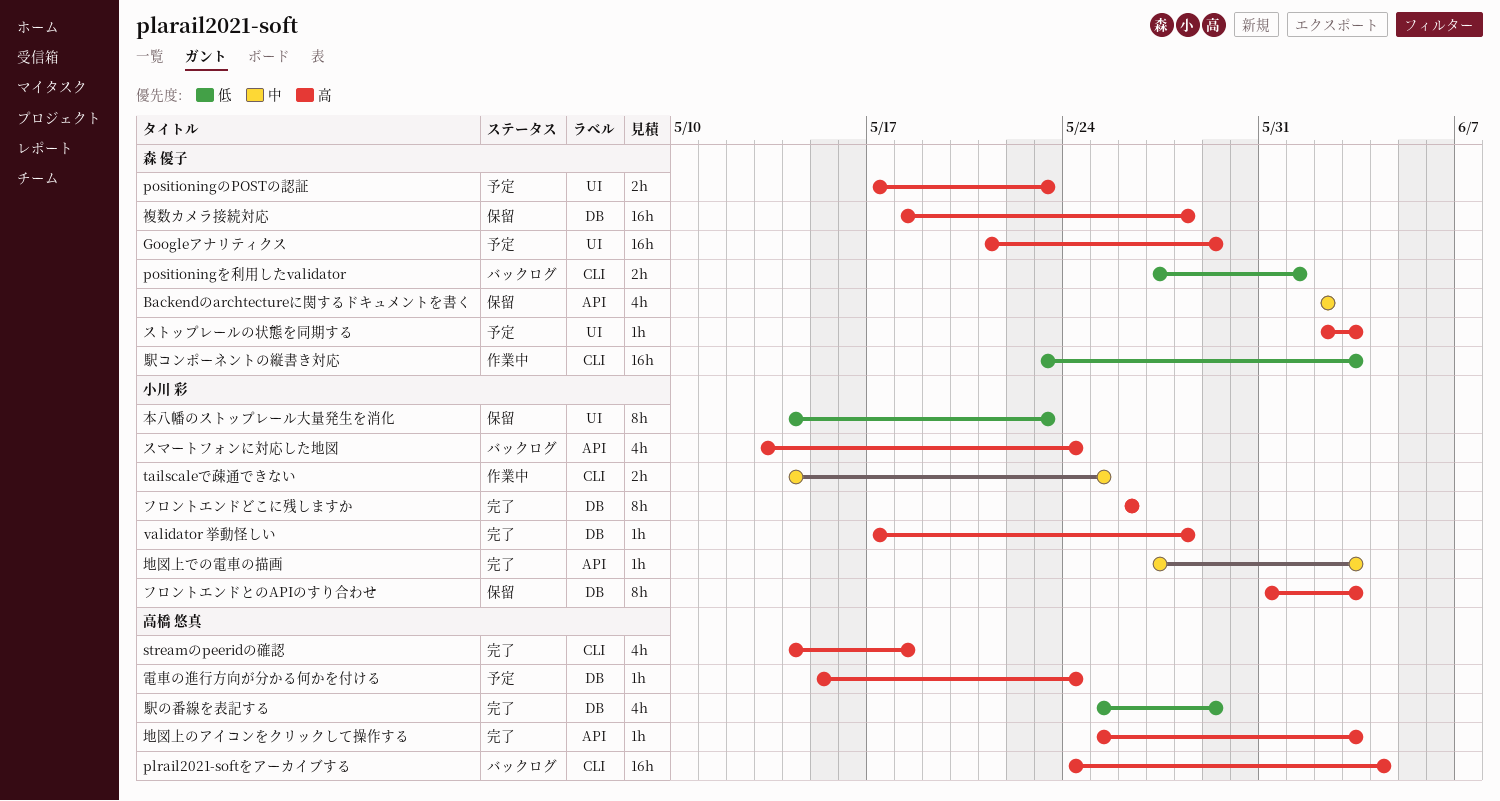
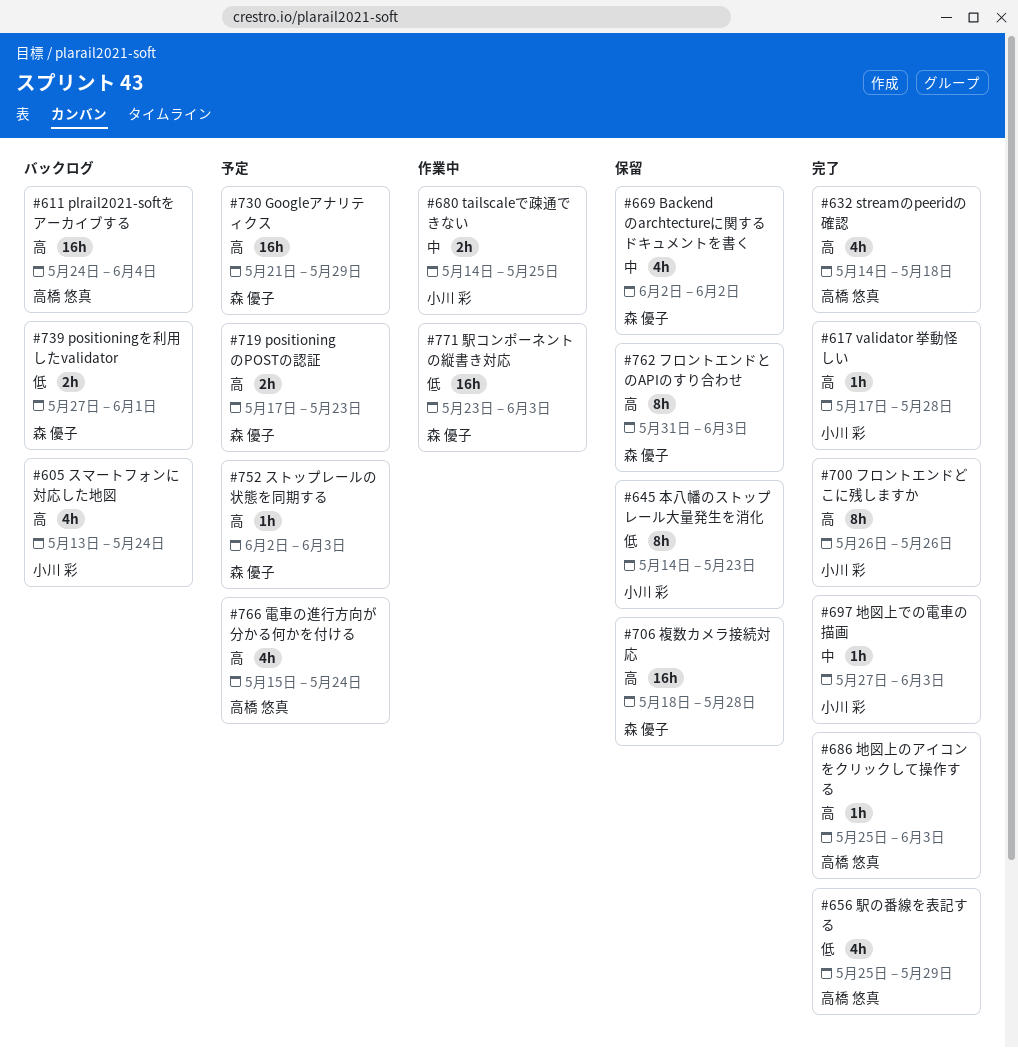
フロントエンドとのAPIのすり合わせ, owner: 小川 彩 -> 森 優子
電車の進行方向が分かる何かを付ける, estimate: 1h -> 4h

